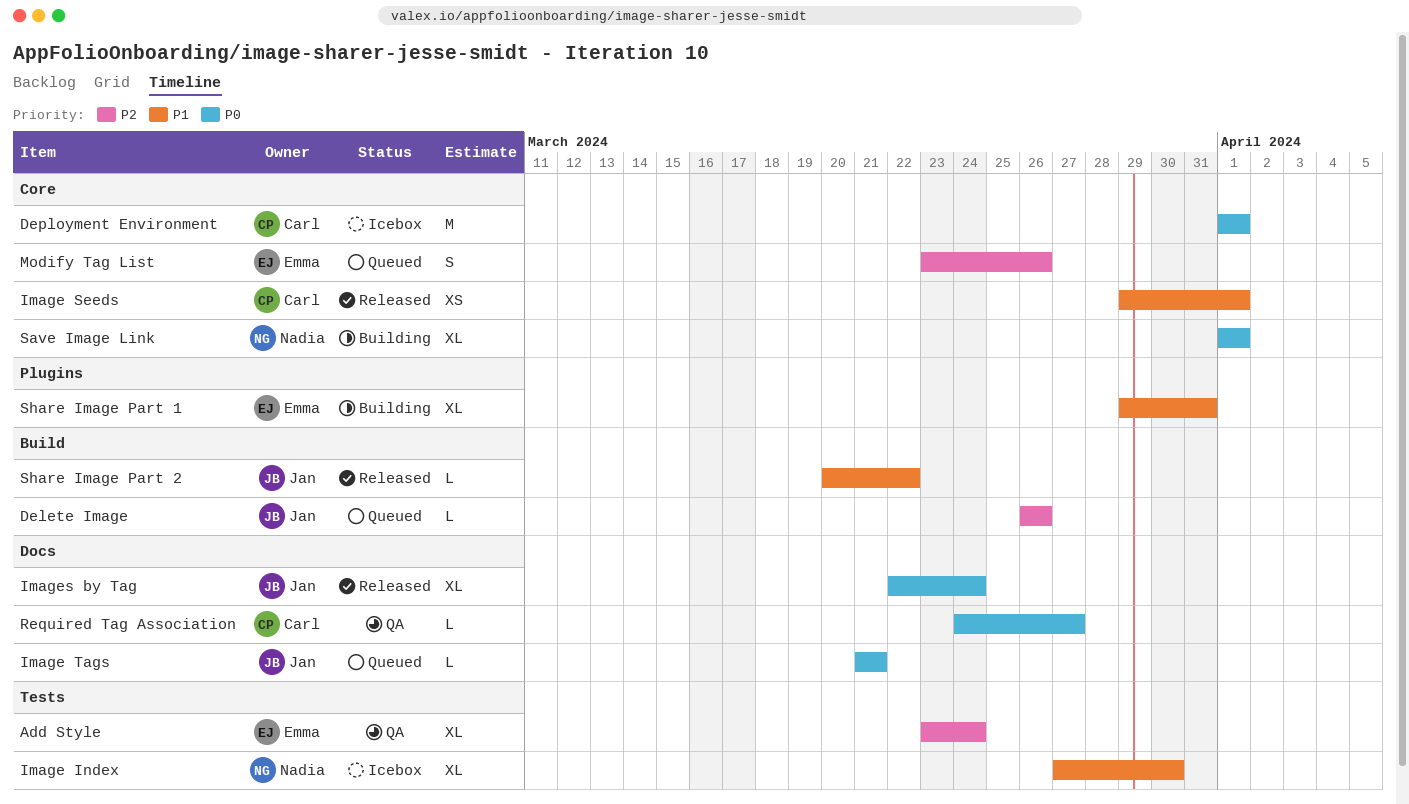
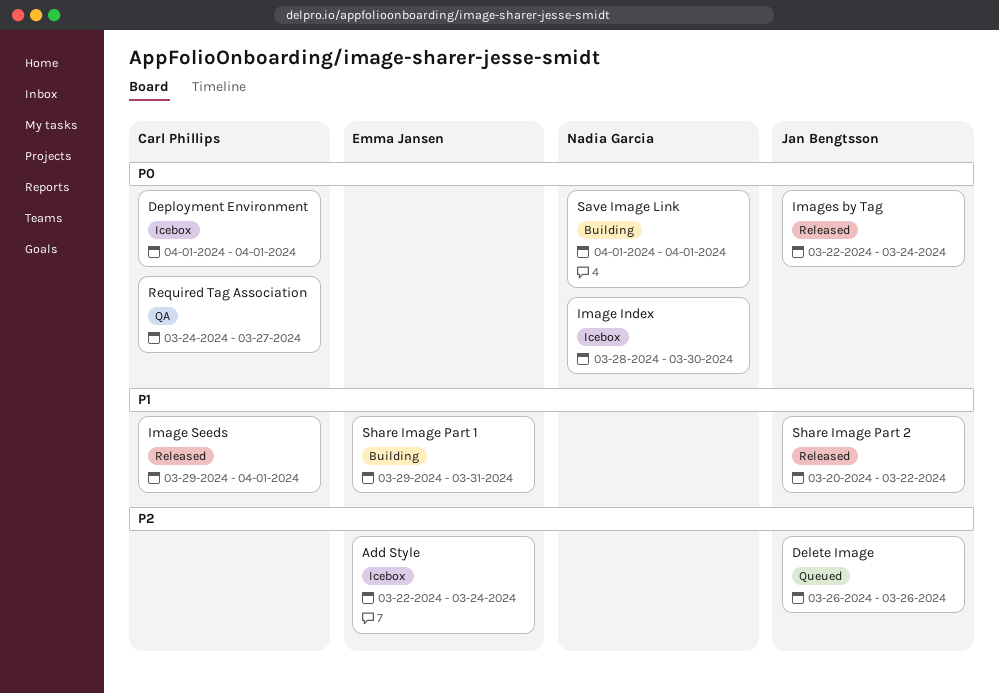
Add Style, status: QA -> Icebox
Add Style, start: Mar 23 -> Mar 22
Image Index, priority: P1 -> P0
Image Index, start: Mar 27 -> Mar 28
Image Tags: present -> none
Modify Tag List: present -> none

